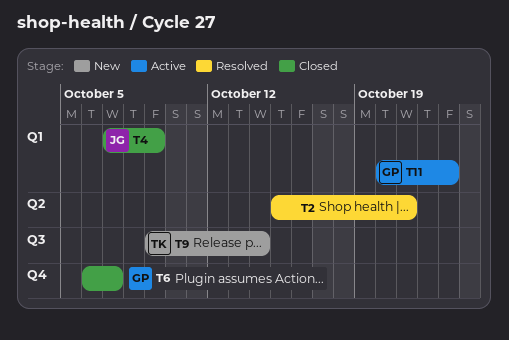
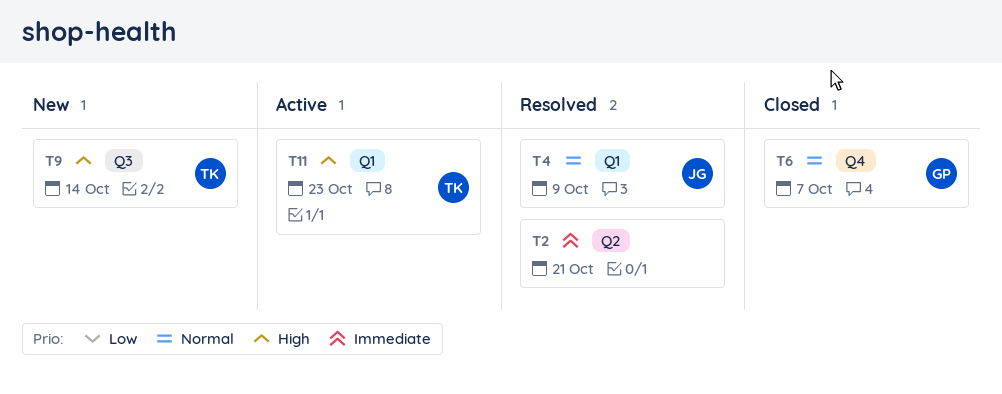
T4, status: Closed -> Resolved
T11, owner: GP -> TK

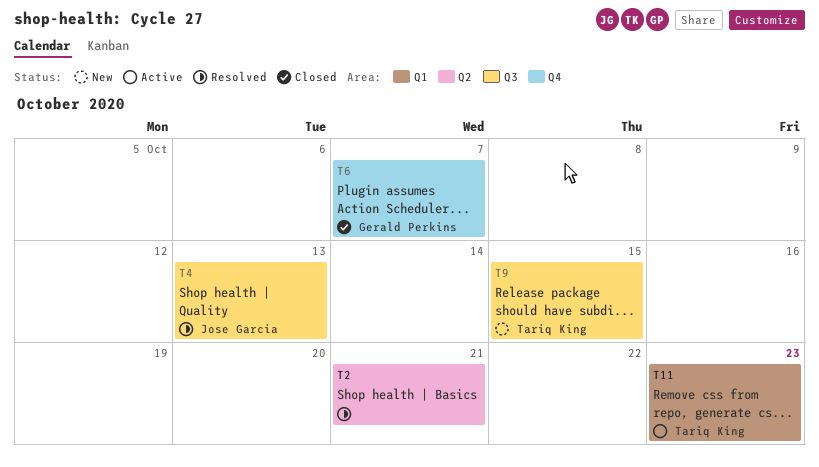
T4, label: Q1 -> Q3
T4, due: Oct 9 -> Oct 13
T9, due: Oct 14 -> Oct 15

